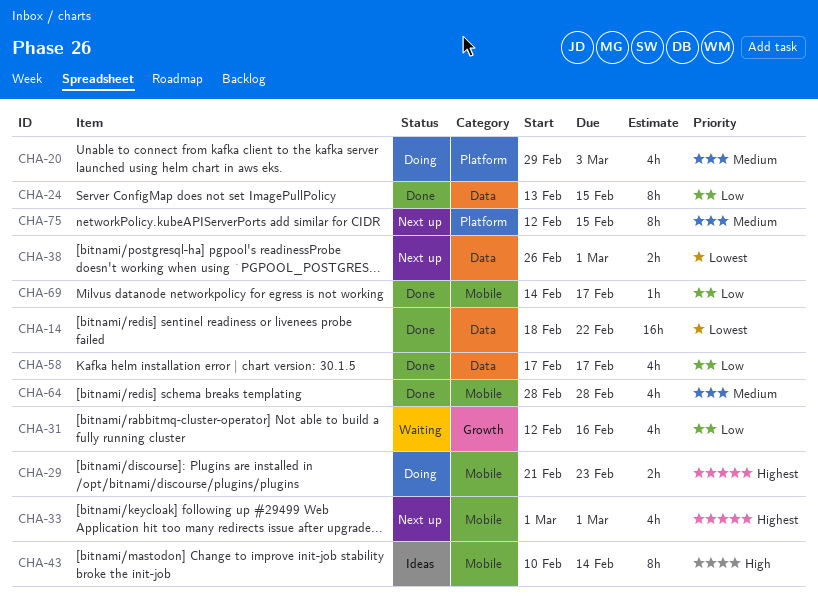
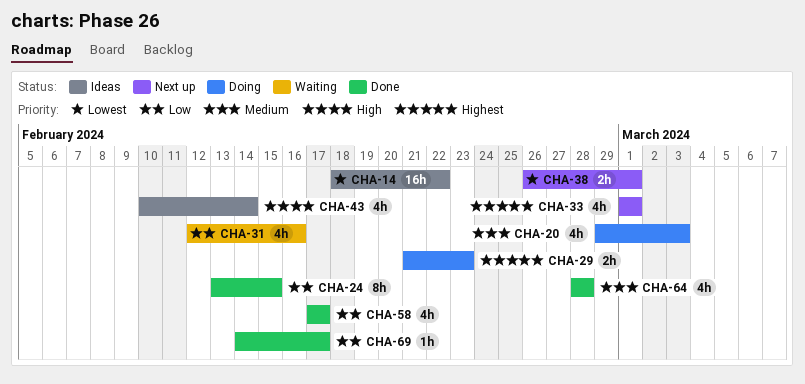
CHA-14, status: Done -> Ideas
CHA-43, estimate: 8h -> 4h
CHA-75: present -> none

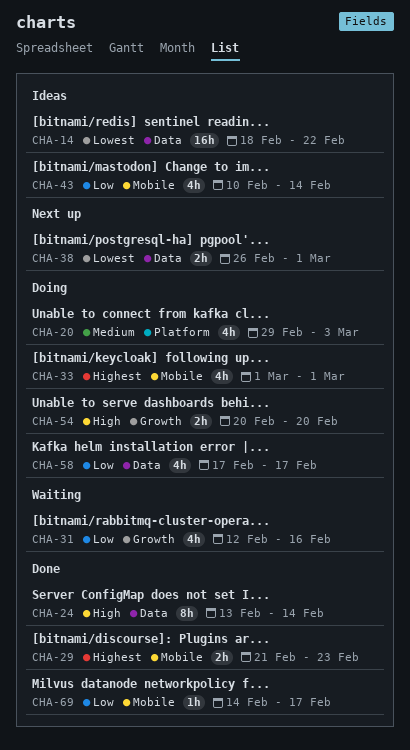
CHA-24, priority: Low -> High
CHA-24, due: Feb 15 -> Feb 14
CHA-29, status: Doing -> Done
CHA-33, status: Next up -> Doing
CHA-43, priority: High -> Low
CHA-54: none -> present
CHA-58, status: Done -> Doing
CHA-64: present -> none

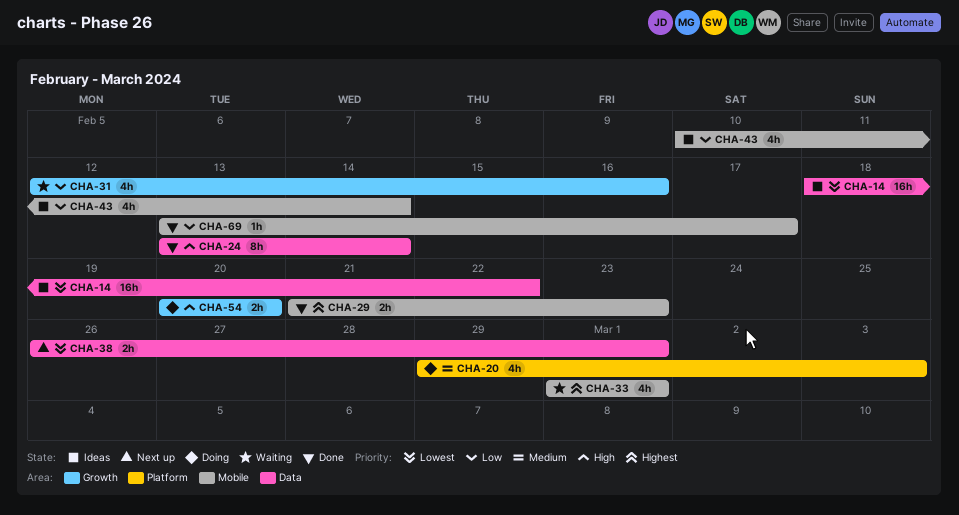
CHA-33, status: Doing -> Waiting
CHA-58: present -> none
CHA-69, start: Feb 14 -> Feb 13

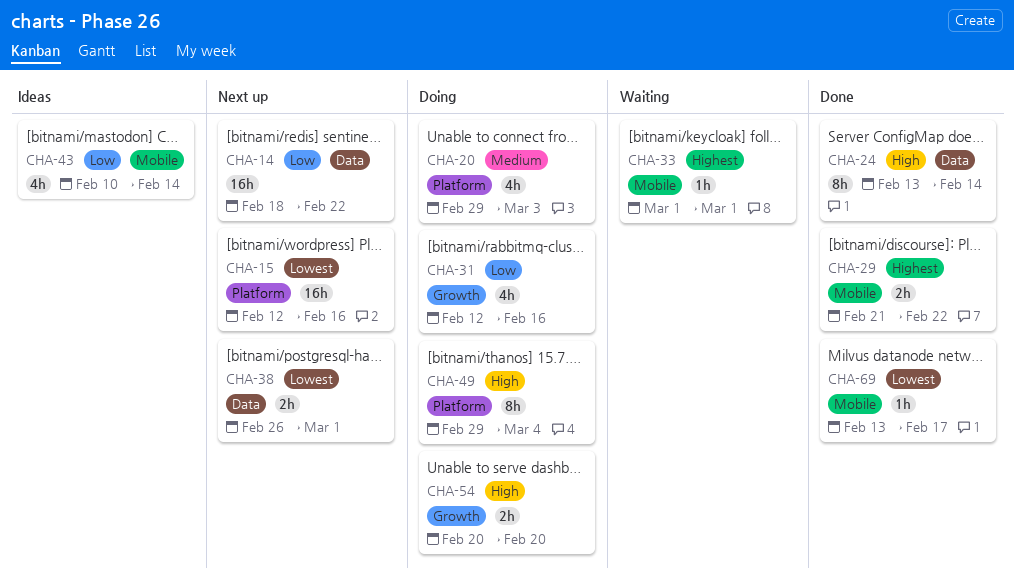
CHA-14, status: Ideas -> Next up
CHA-14, priority: Lowest -> Low
CHA-15: none -> present
CHA-29, due: Feb 23 -> Feb 22
CHA-31, status: Waiting -> Doing
CHA-33, estimate: 4h -> 1h
CHA-49: none -> present
CHA-69, priority: Low -> Lowest

